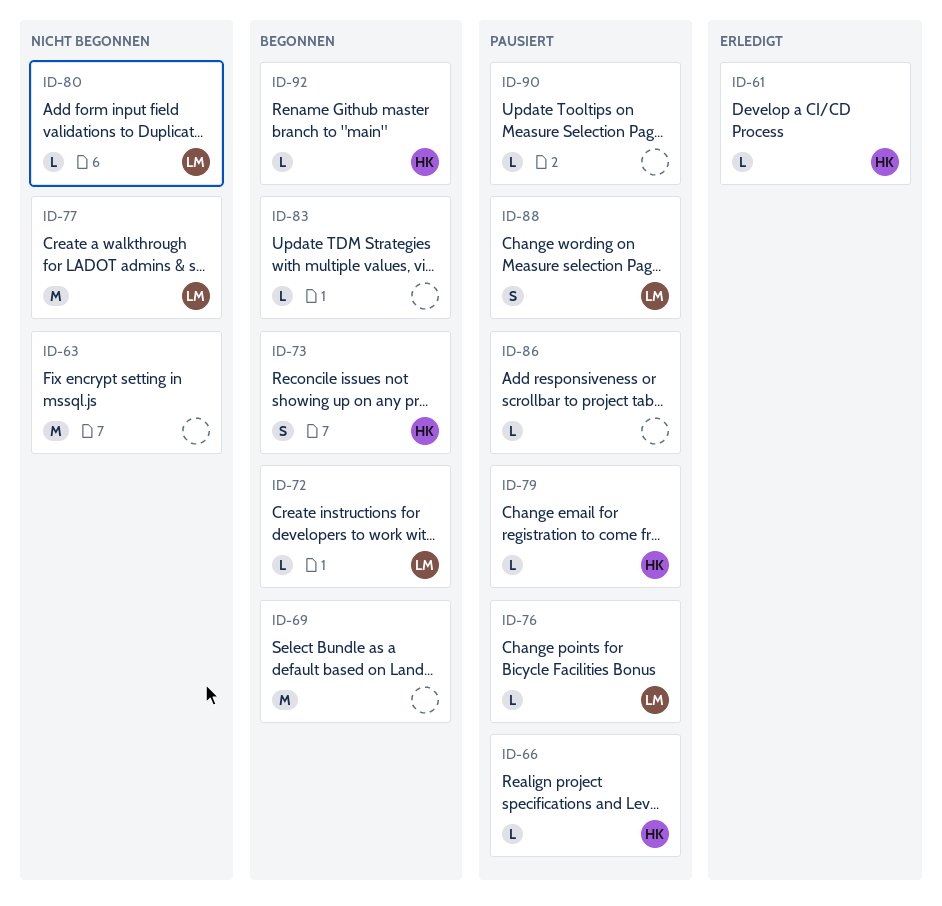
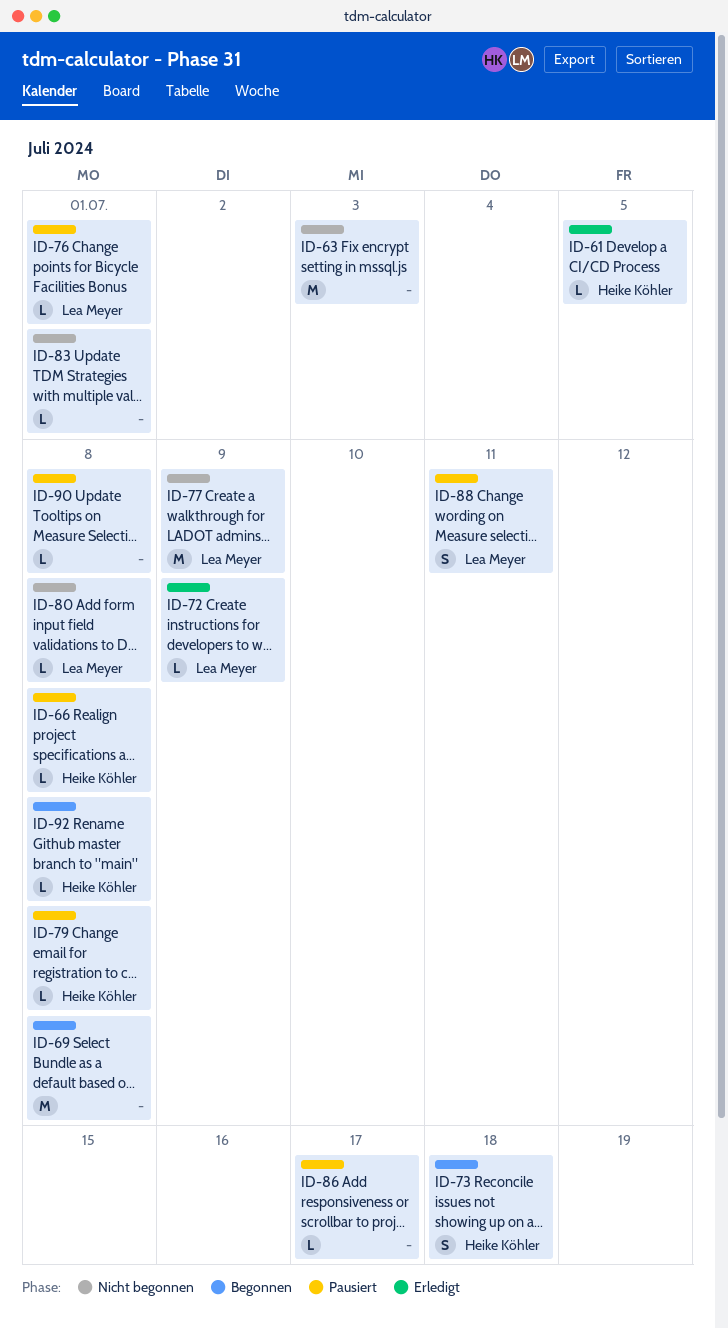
ID-72, status: Begonnen -> Erledigt
ID-83, status: Begonnen -> Nicht begonnen

